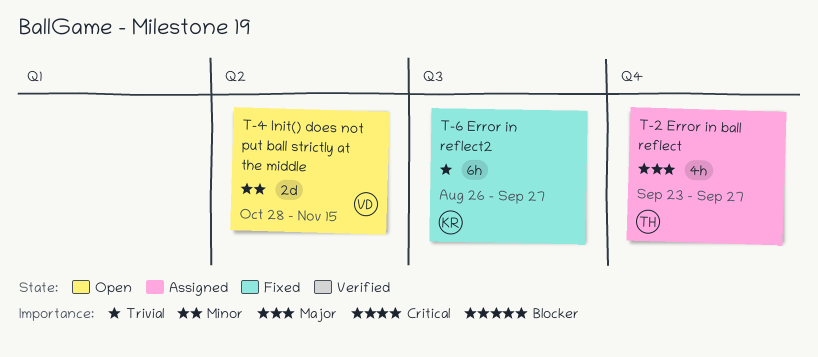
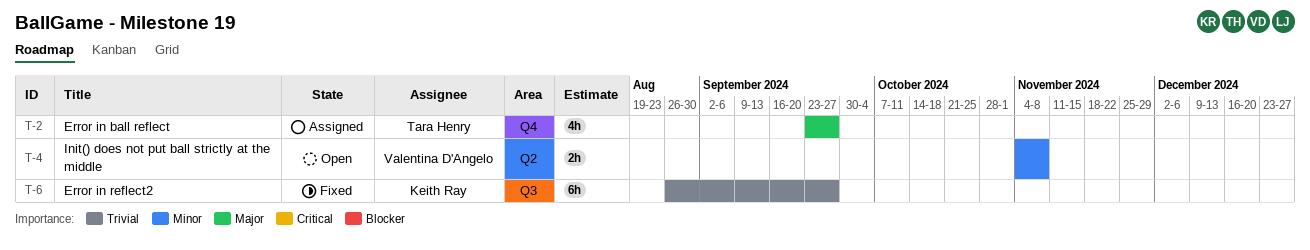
T-4, estimate: 2d -> 2h
T-4, start: Oct 28 -> Nov 4
T-4, due: Nov 15 -> Nov 8

